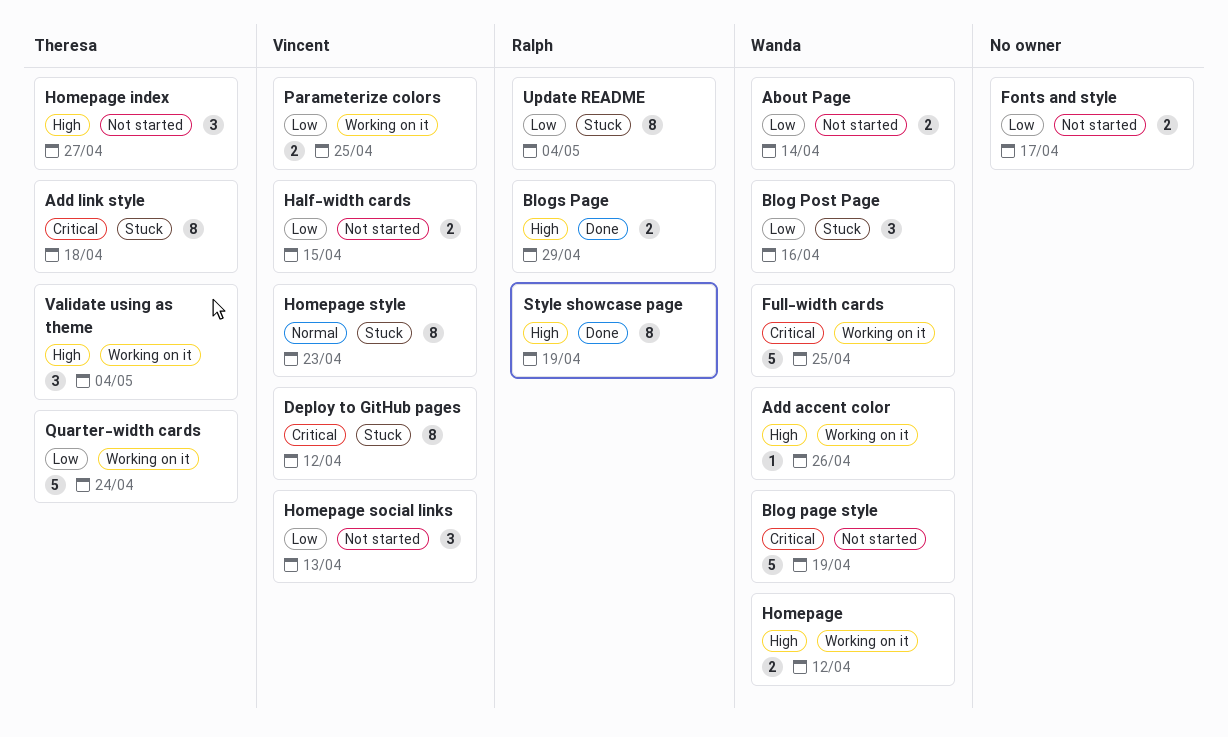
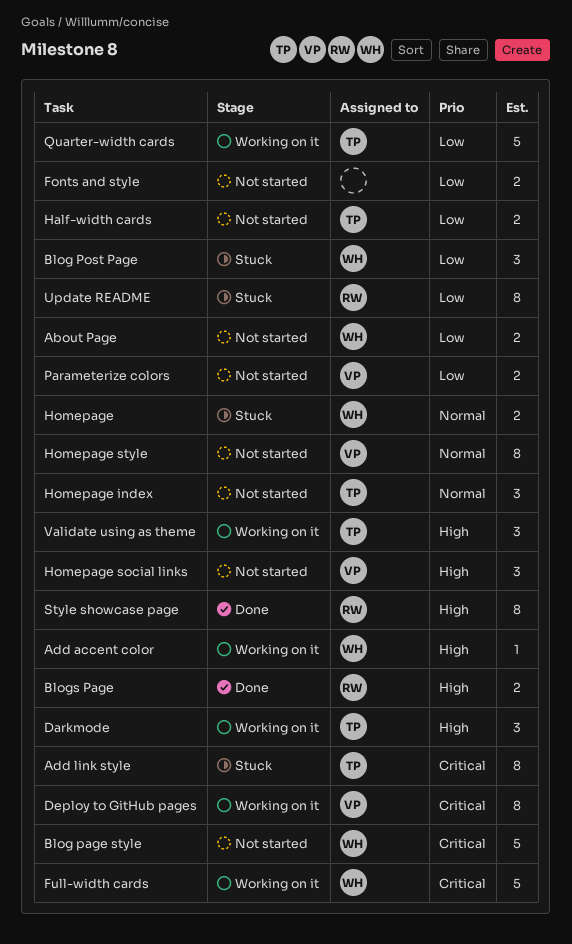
Darkmode: none -> present
Deploy to GitHub pages, status: Stuck -> Working on it
Half-width cards, owner: Vincent -> Theresa
Homepage, status: Working on it -> Stuck
Homepage, priority: High -> Normal
Homepage index, priority: High -> Normal
Homepage social links, priority: Low -> High
Homepage style, status: Stuck -> Not started
Parameterize colors, status: Working on it -> Not started

